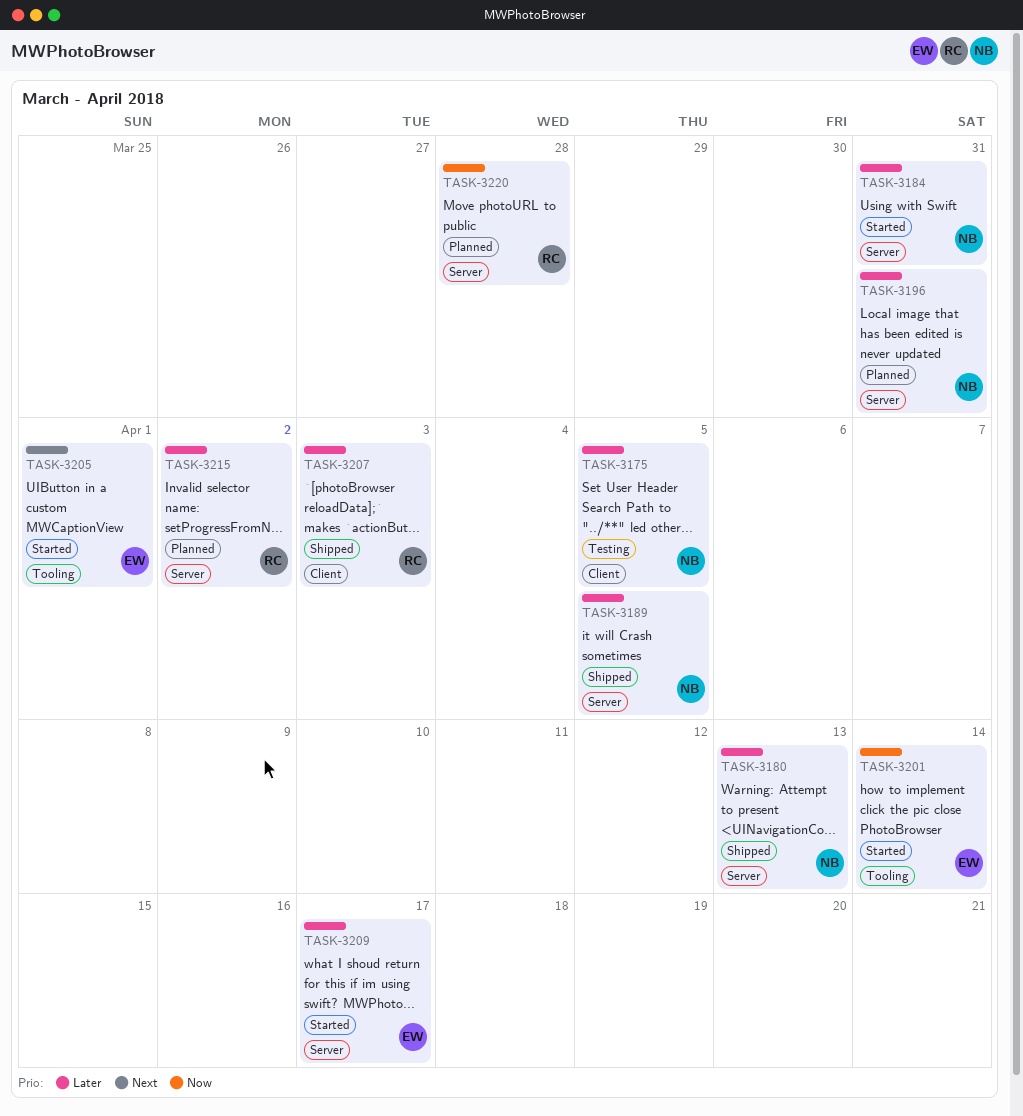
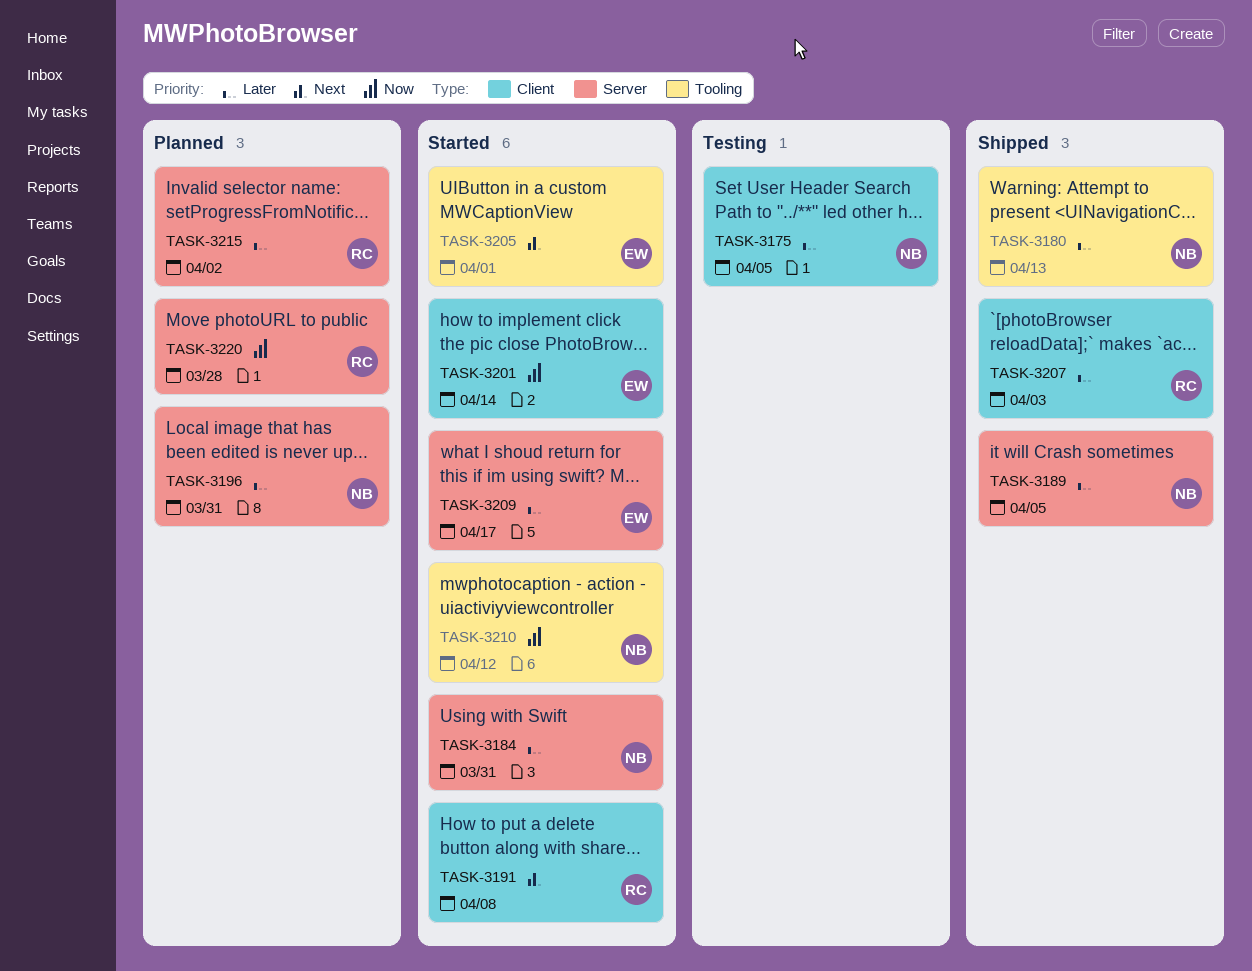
TASK-3180, label: Server -> Tooling
TASK-3191: none -> present
TASK-3201, label: Tooling -> Client
TASK-3210: none -> present

